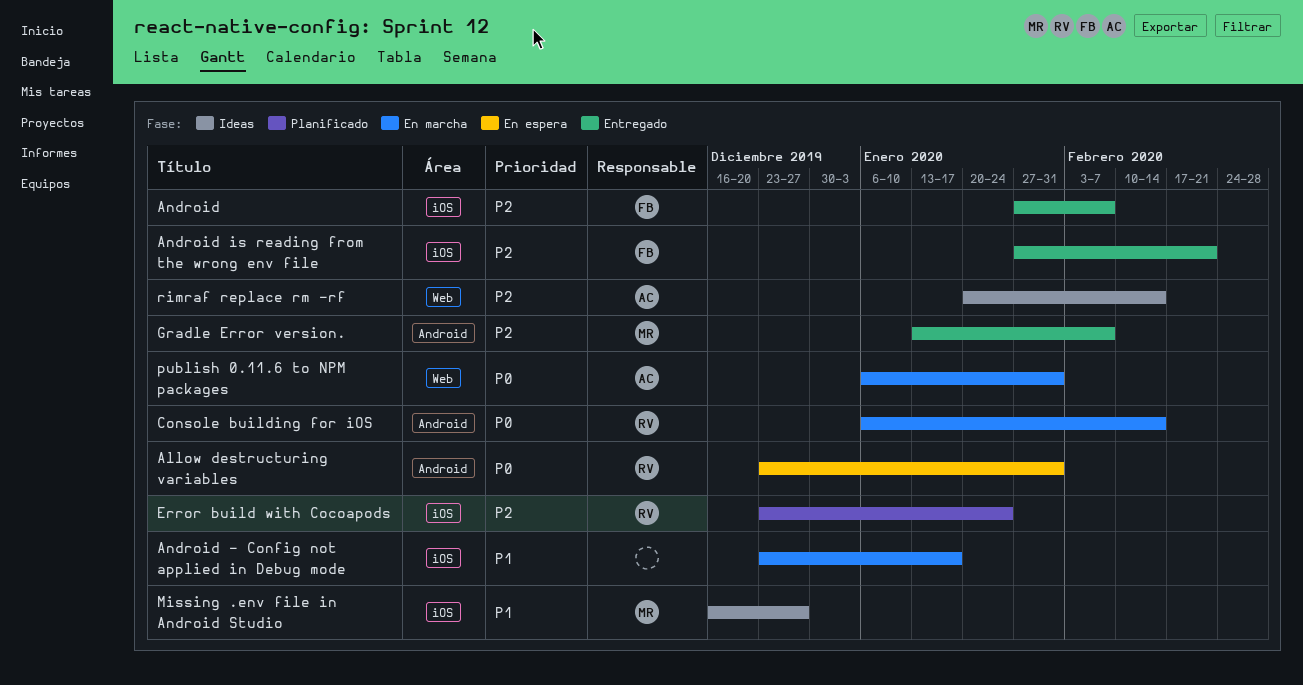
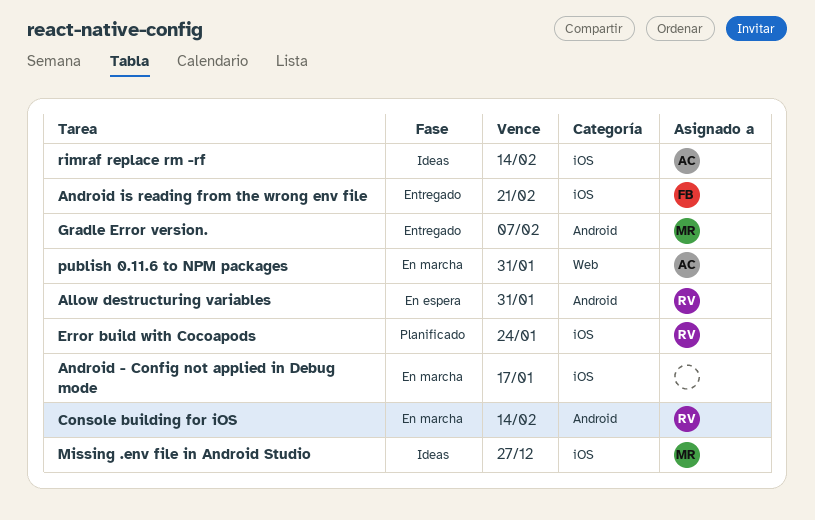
Android: present -> none
rimraf replace rm -rf, label: Web -> iOS

